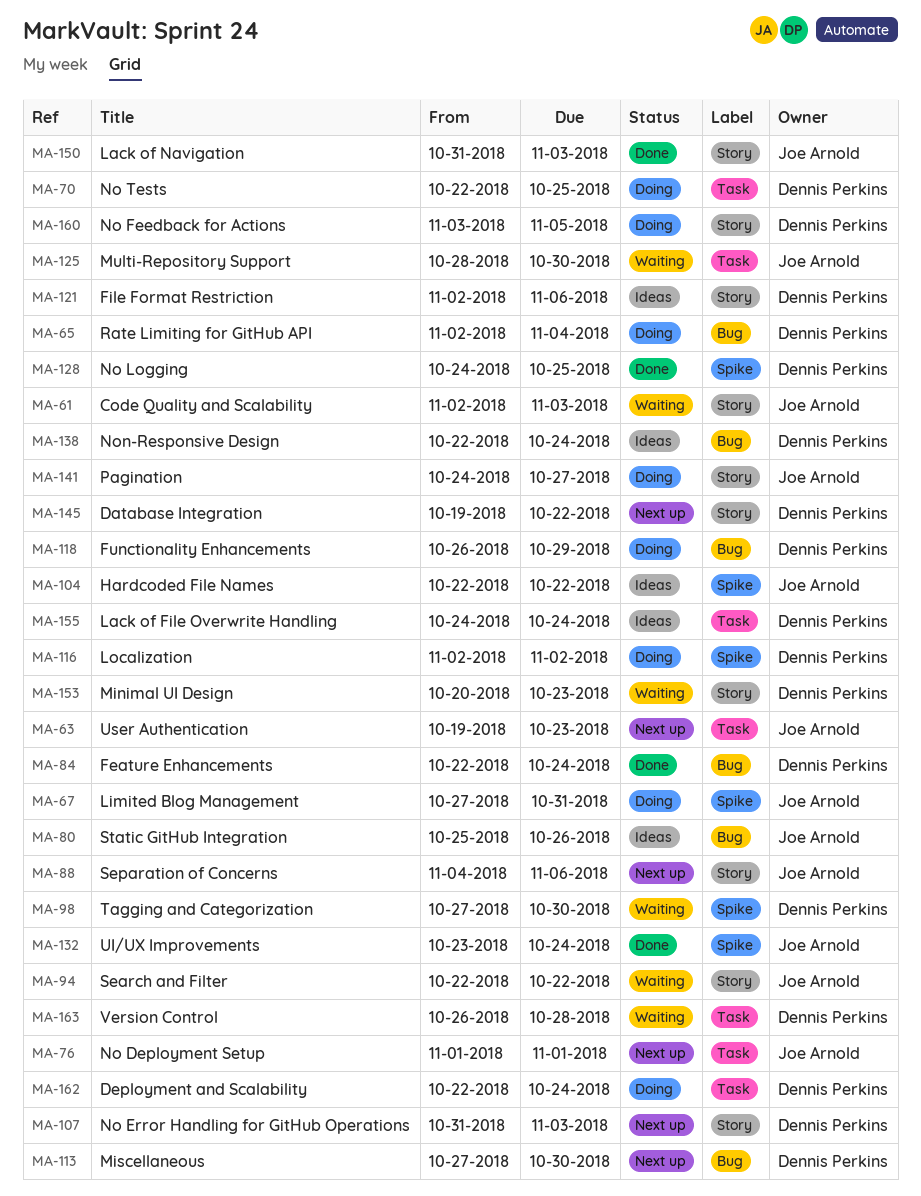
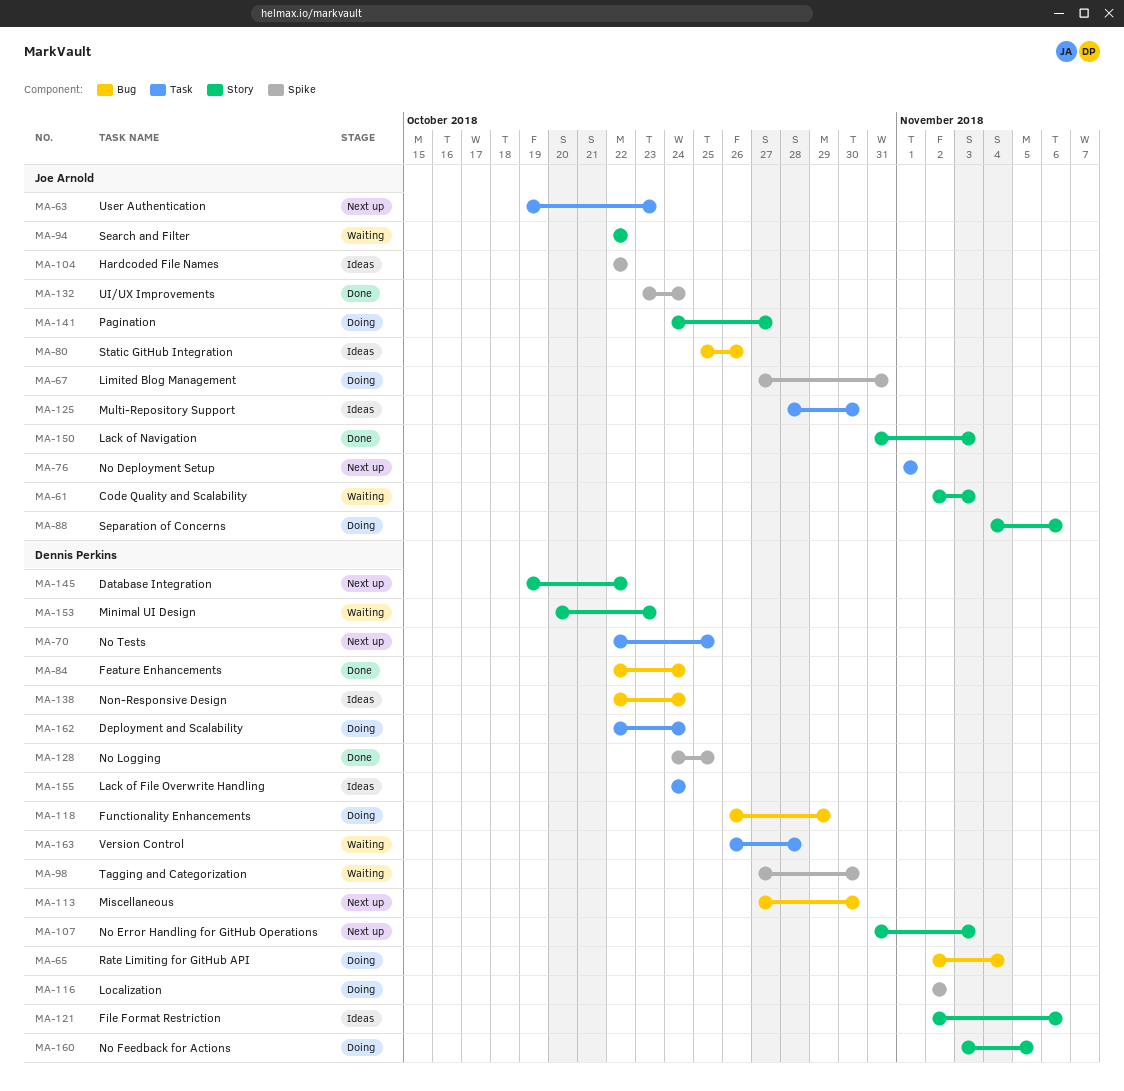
MA-70, status: Doing -> Next up
MA-88, status: Next up -> Doing
MA-125, status: Waiting -> Ideas

